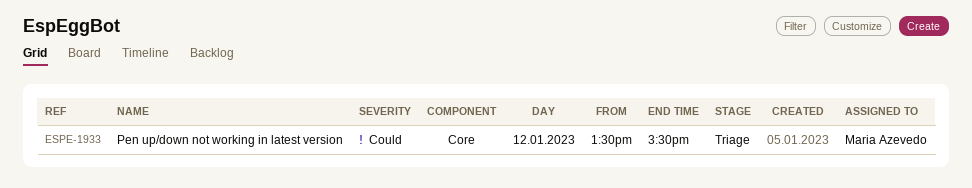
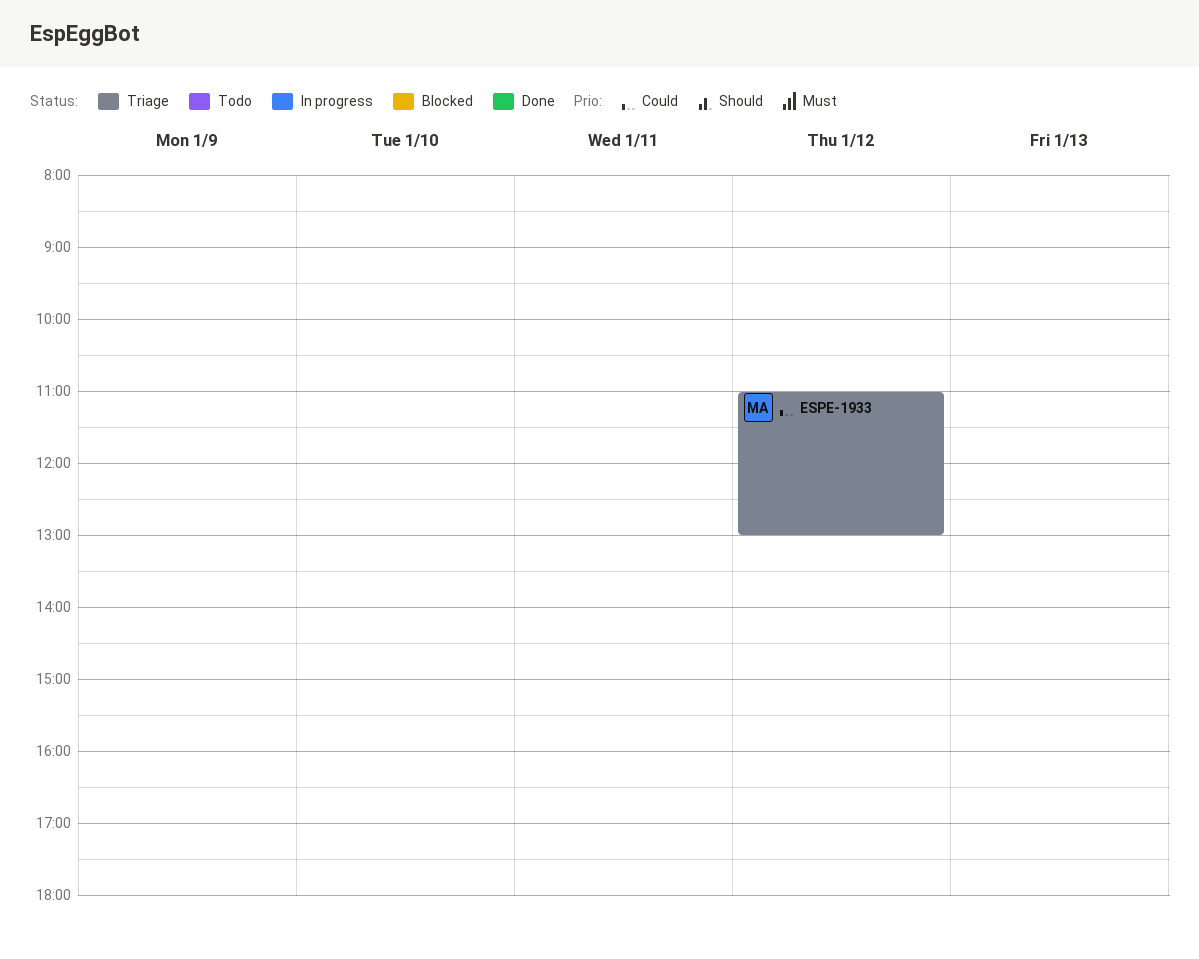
ESPE-1933, begins: 13:30 -> 11:00
ESPE-1933, ends: 15:30 -> 13:00

